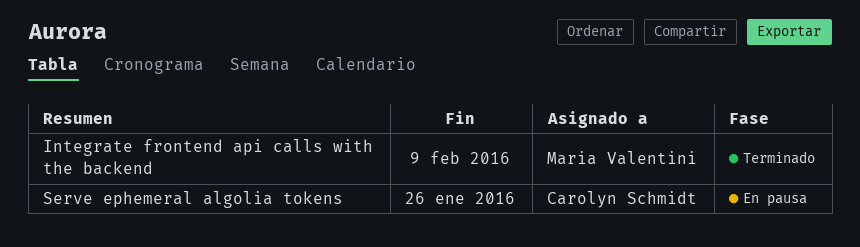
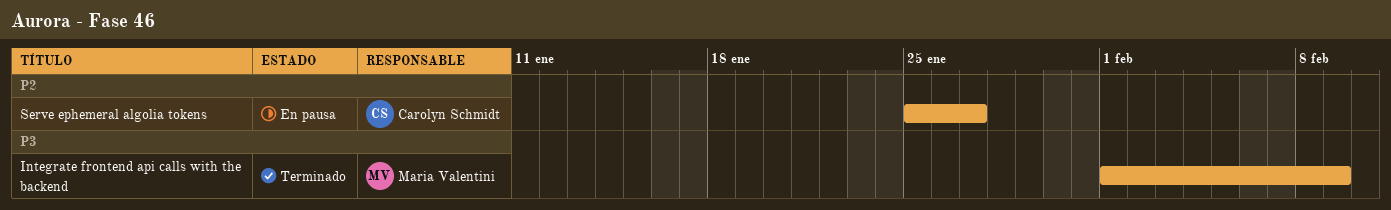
Serve ephemeral algolia tokens, due: Jan 26 -> Jan 27

